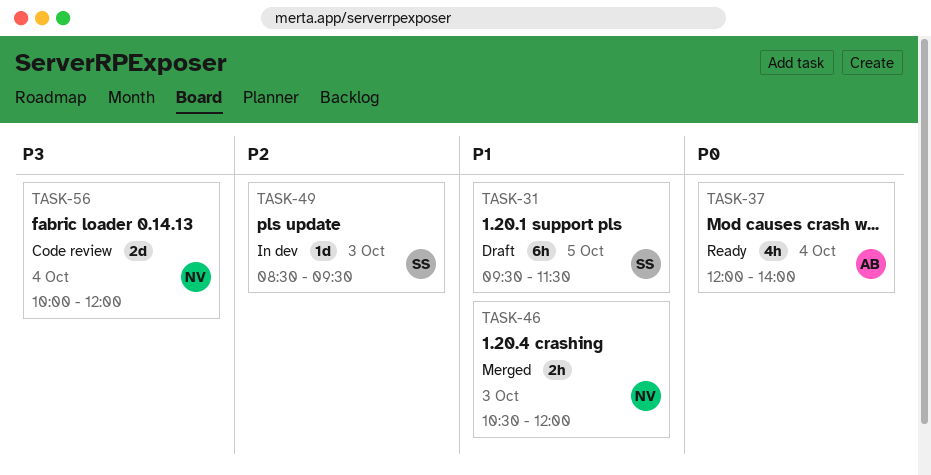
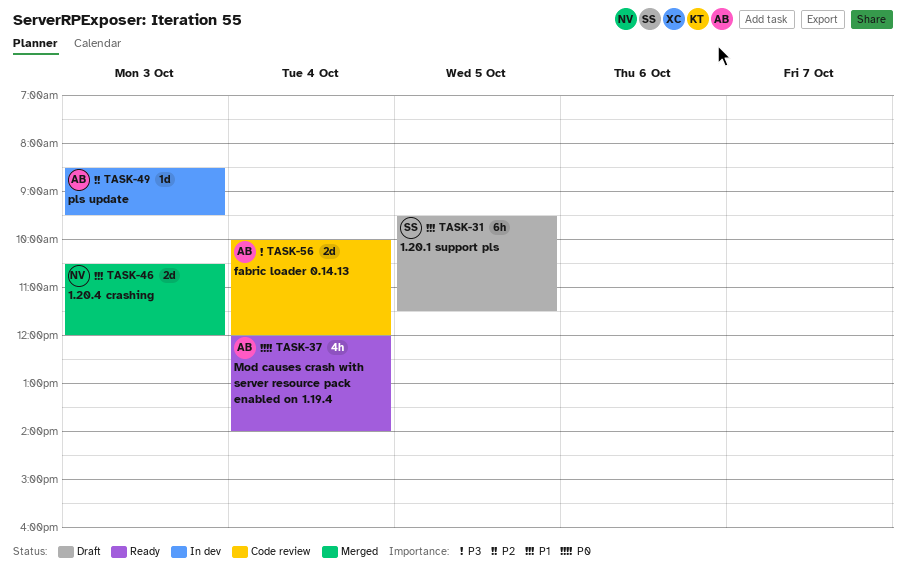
TASK-46, estimate: 2h -> 2d
TASK-49, owner: SS -> AB
TASK-56, owner: NV -> AB

